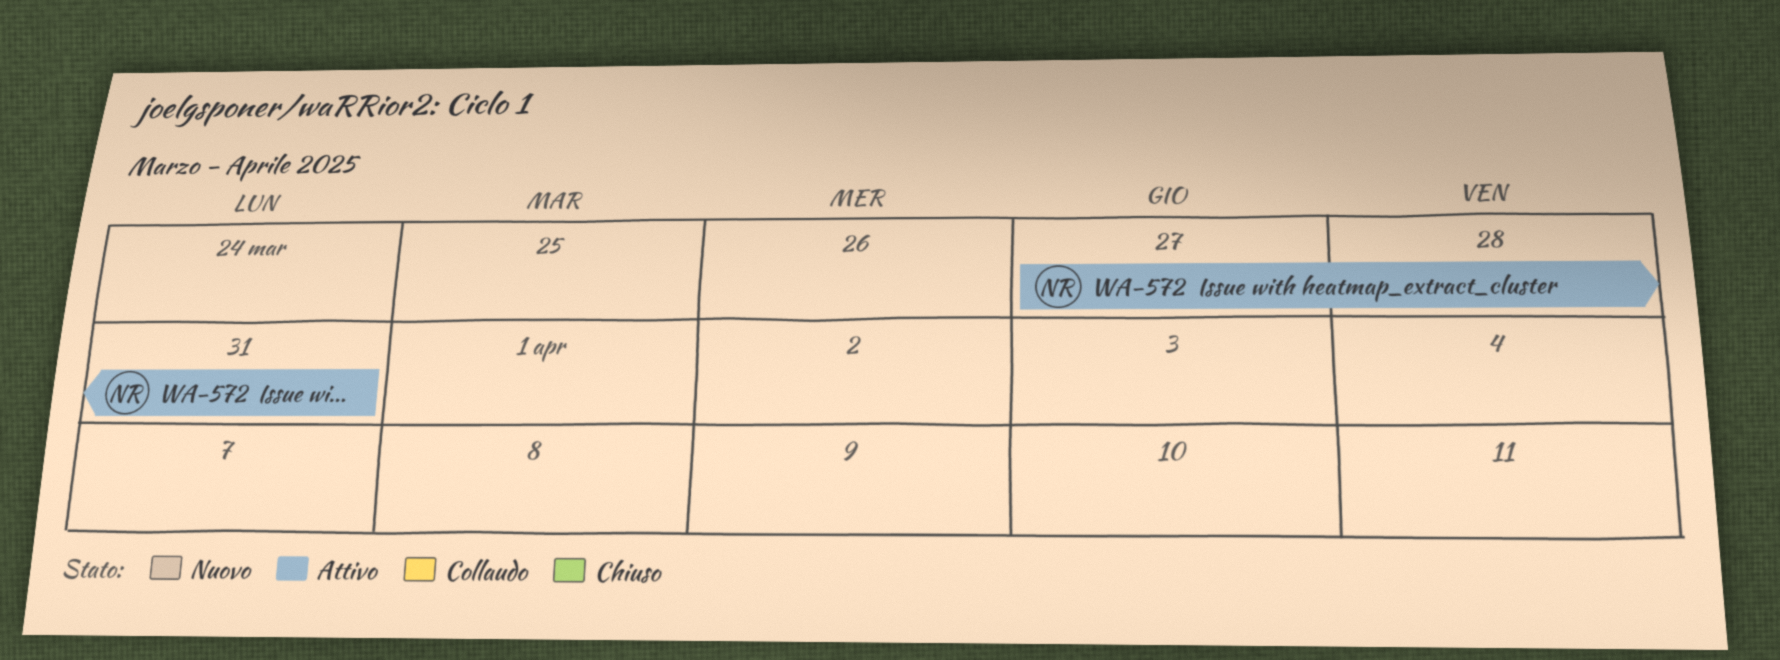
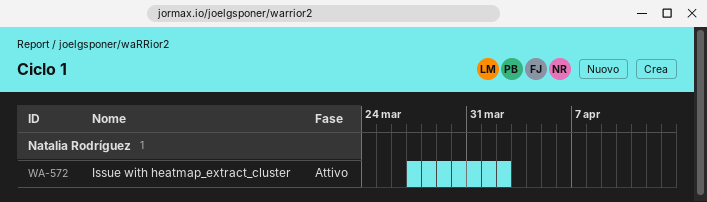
WA-572, due: Mar 31 -> Apr 2

